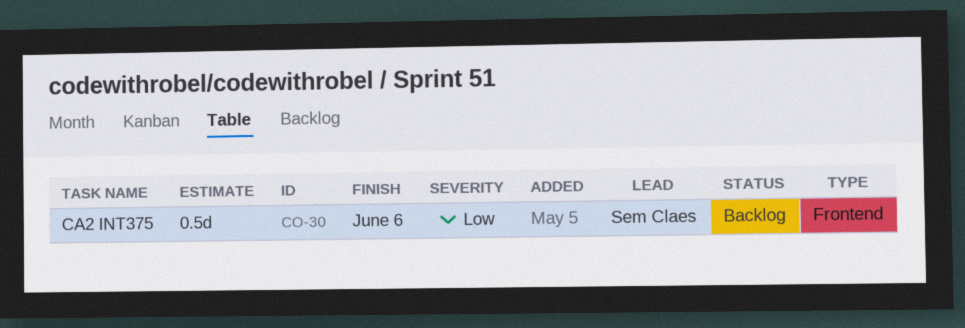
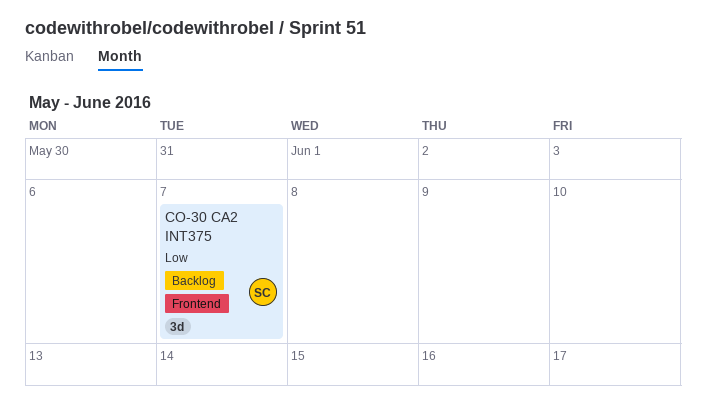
CO-30, estimate: 0.5d -> 3d
CO-30, due: Jun 6 -> Jun 7

